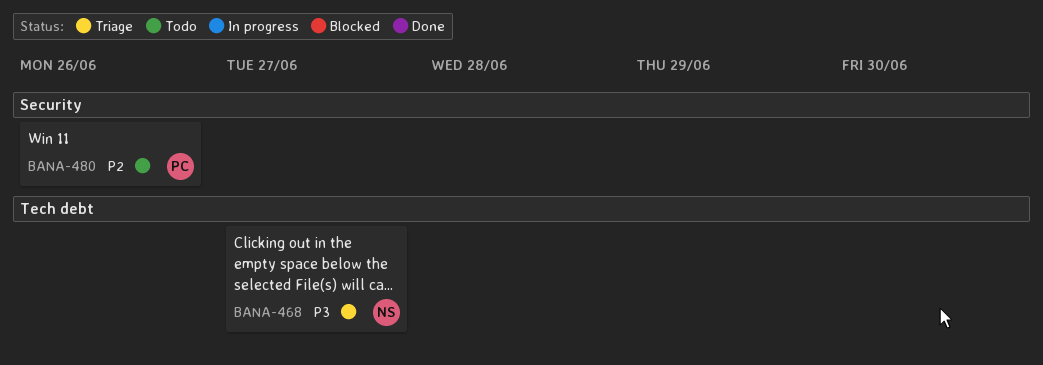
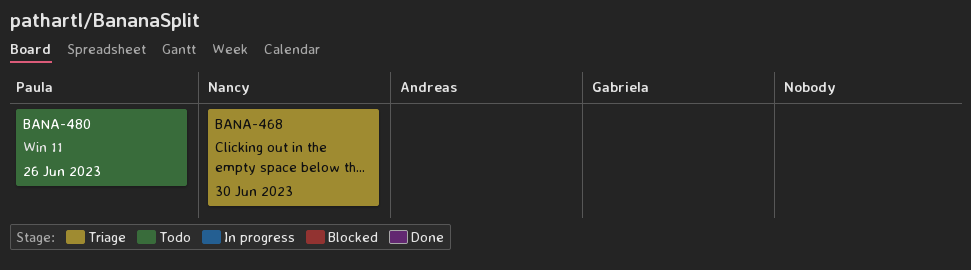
BANA-468, day: Jun 27 -> Jun 30

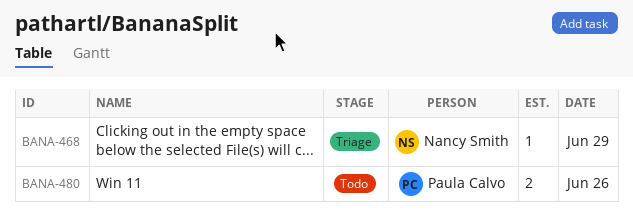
BANA-468, day: Jun 30 -> Jun 29

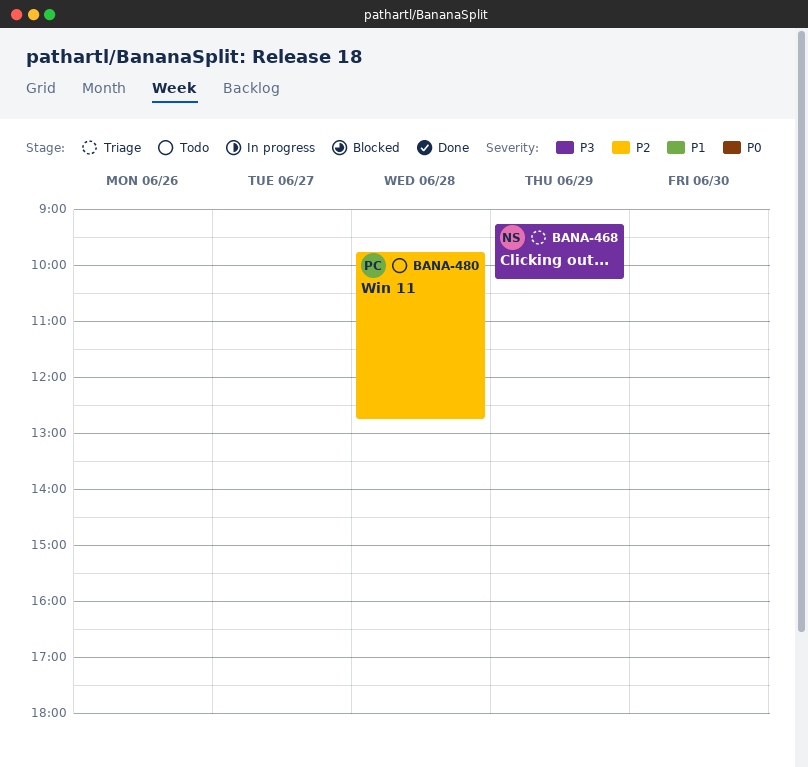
BANA-480, day: Jun 26 -> Jun 28

